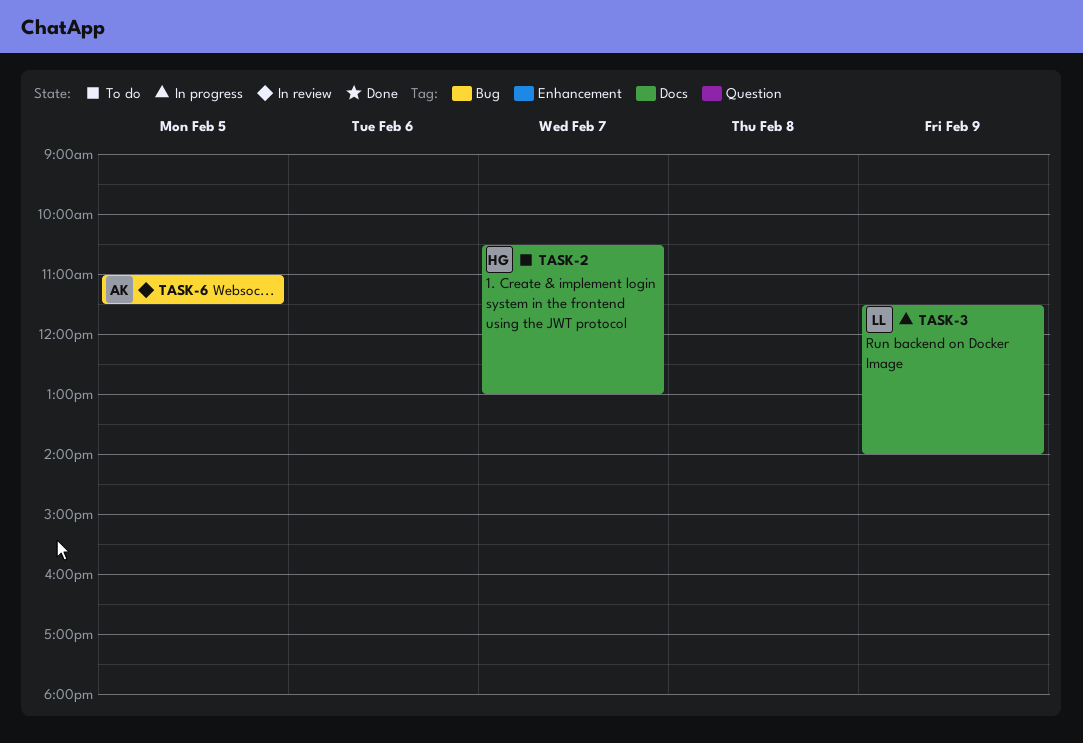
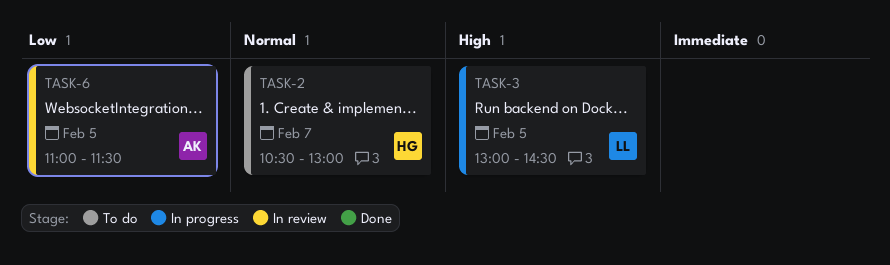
TASK-3, day: Feb 9 -> Feb 5
TASK-3, begins: 11:30 -> 13:00
TASK-3, ends: 14:00 -> 14:30

